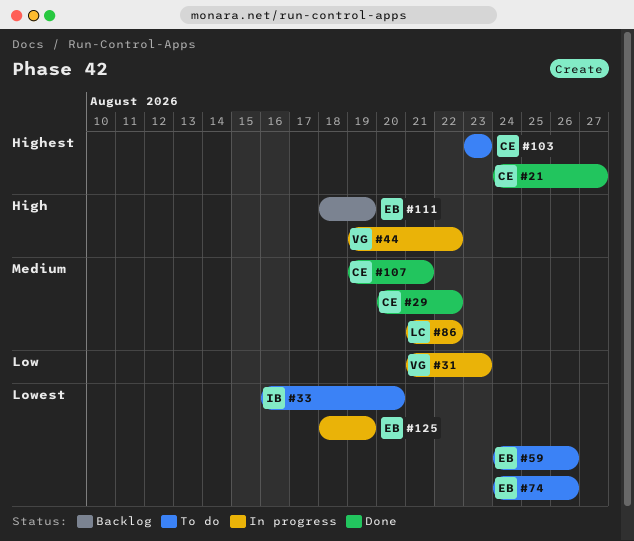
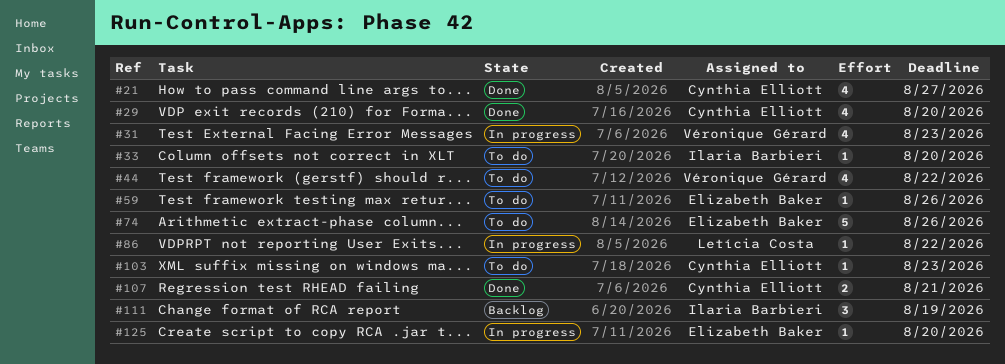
#29, due: Aug 22 -> Aug 20
#44, status: In progress -> To do
#111, owner: Elizabeth Baker -> Ilaria Barbieri
#125, due: Aug 19 -> Aug 20

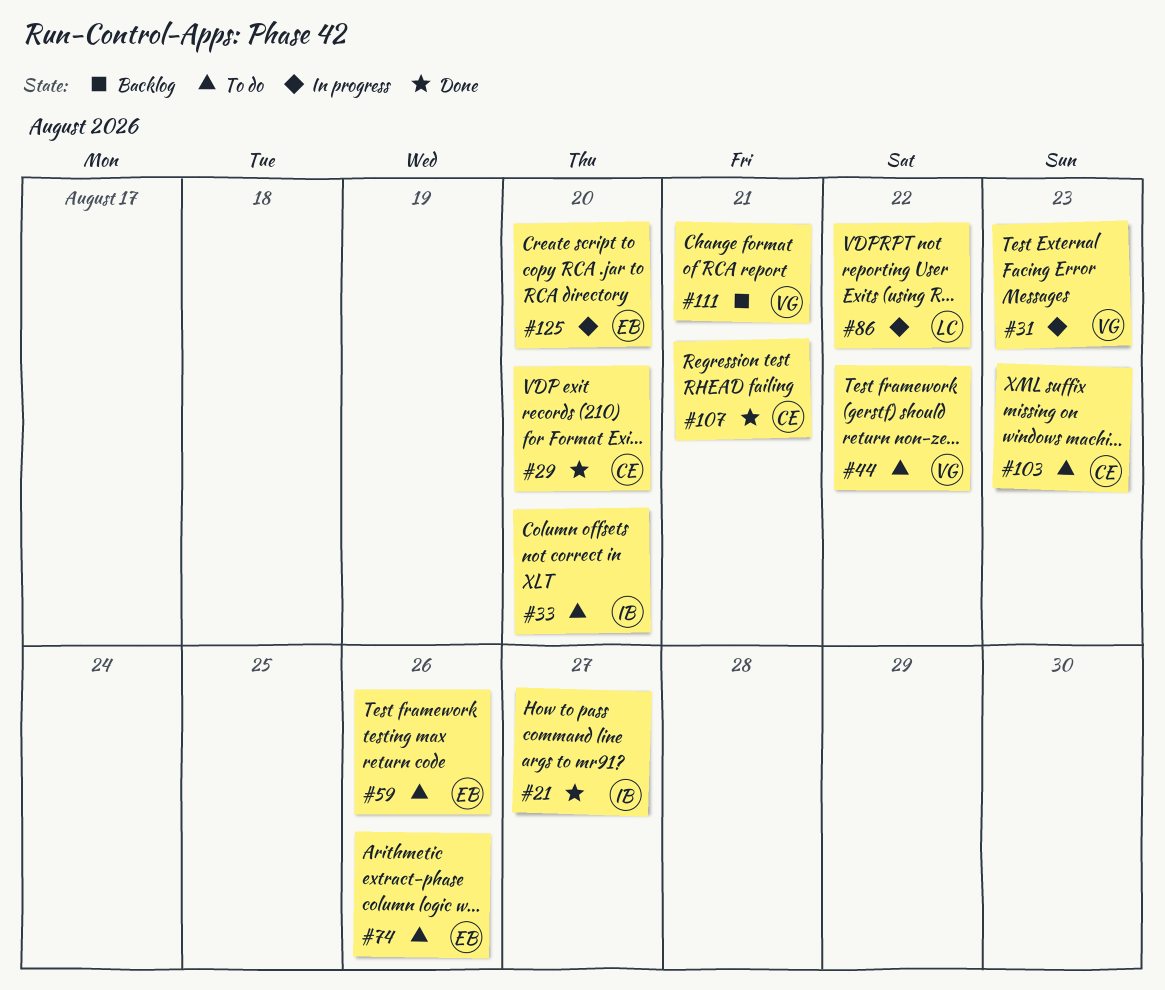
#21, owner: Cynthia Elliott -> Ilaria Barbieri
#111, owner: Ilaria Barbieri -> Véronique Gérard
#111, due: Aug 19 -> Aug 21

